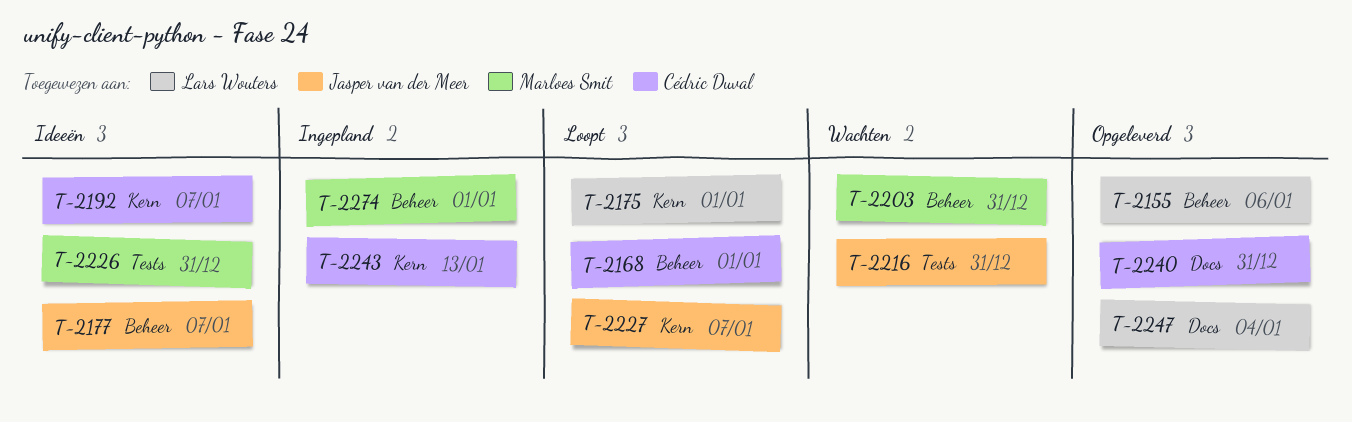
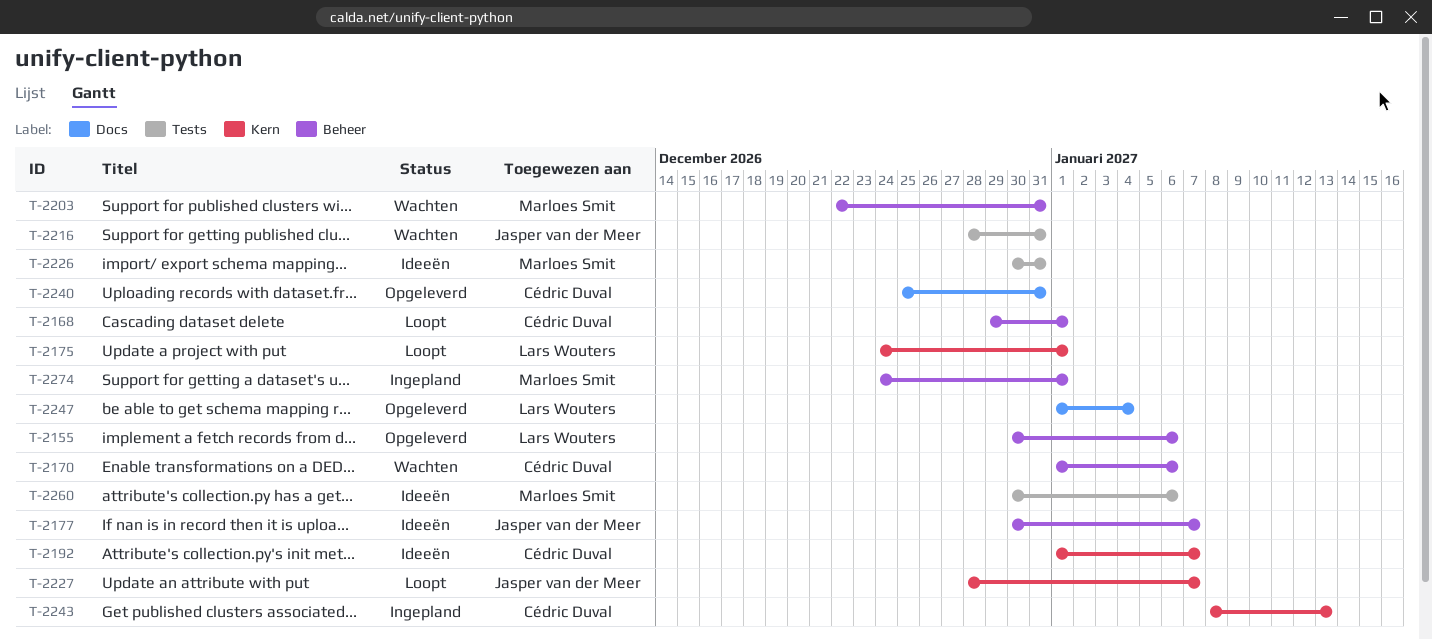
T-2170: none -> present
T-2260: none -> present

